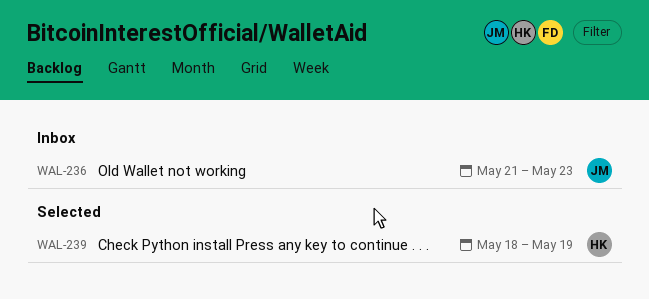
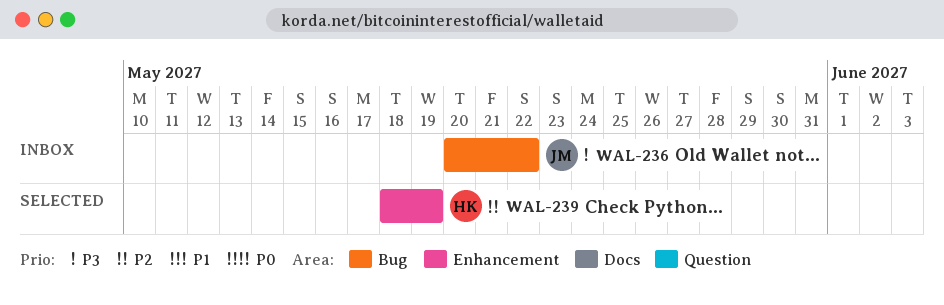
WAL-236, start: May 21 -> May 20
WAL-236, due: May 23 -> May 22

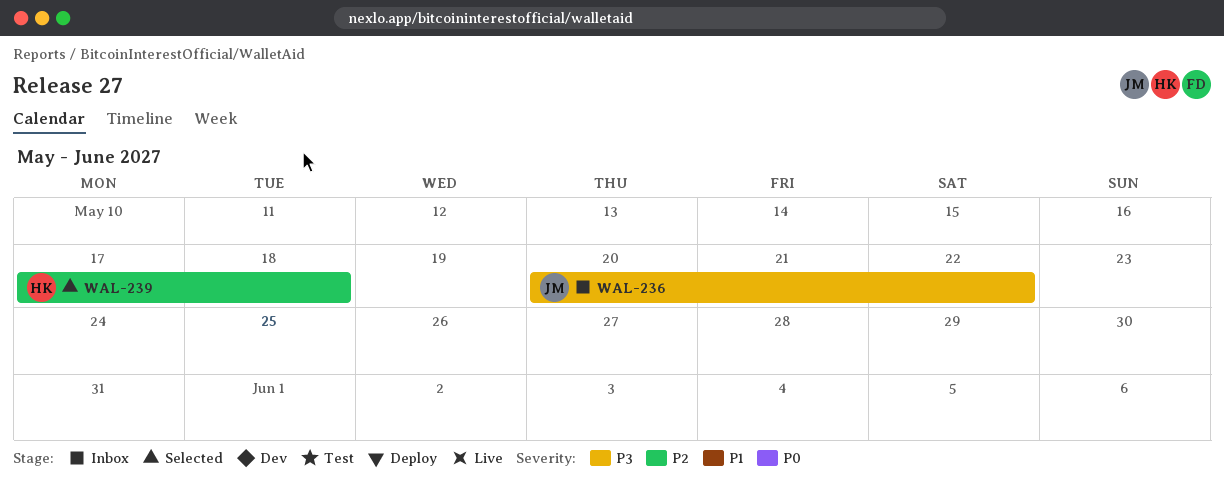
WAL-239, start: May 18 -> May 17
WAL-239, due: May 19 -> May 18

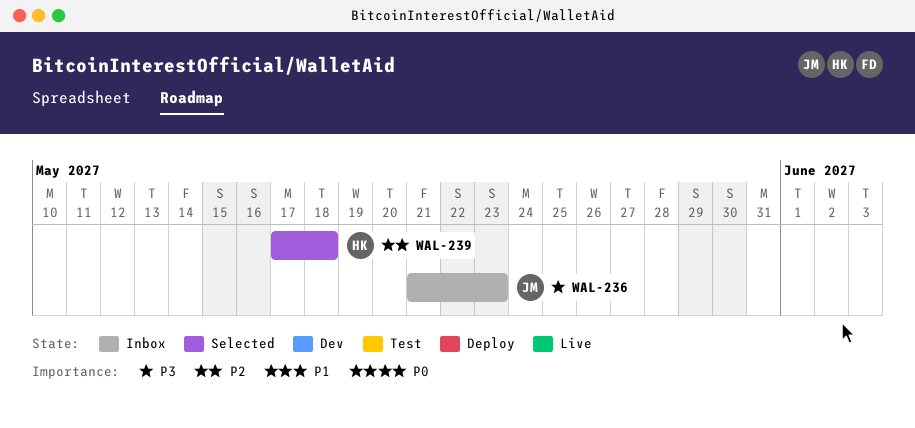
WAL-236, start: May 20 -> May 21
WAL-236, due: May 22 -> May 23

